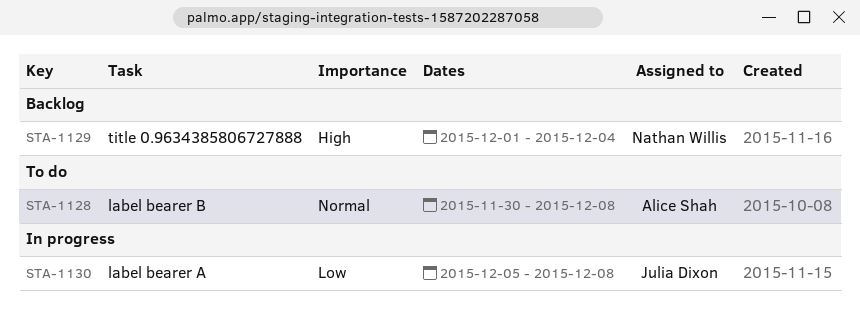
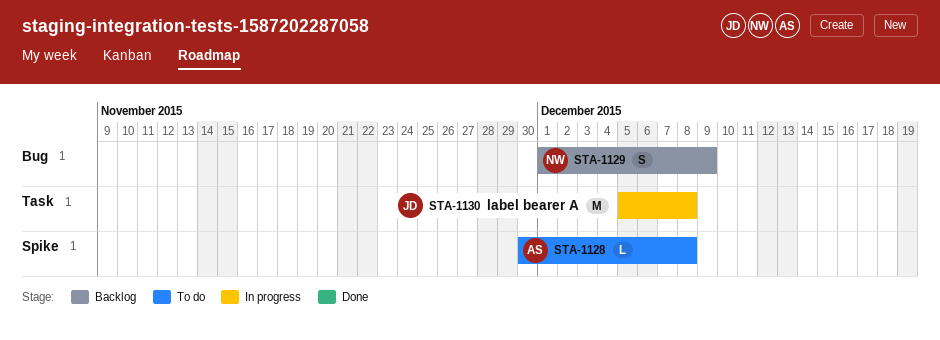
STA-1129, due: Dec 4 -> Dec 9

